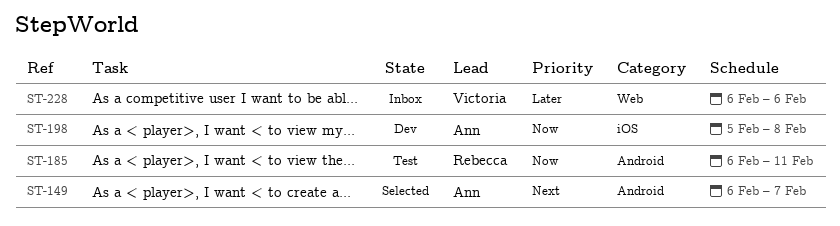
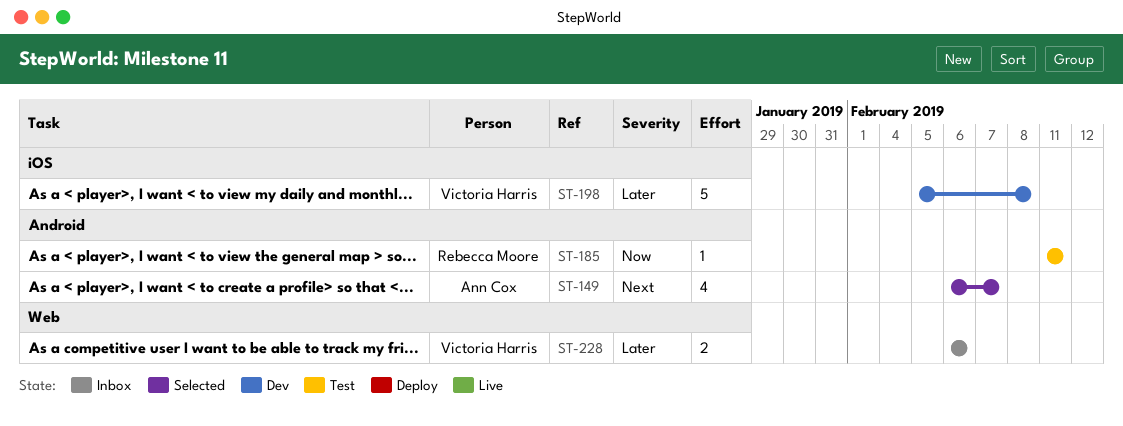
ST-185, start: Feb 6 -> Feb 11
ST-198, owner: Ann Cox -> Victoria Harris
ST-198, priority: Now -> Later

